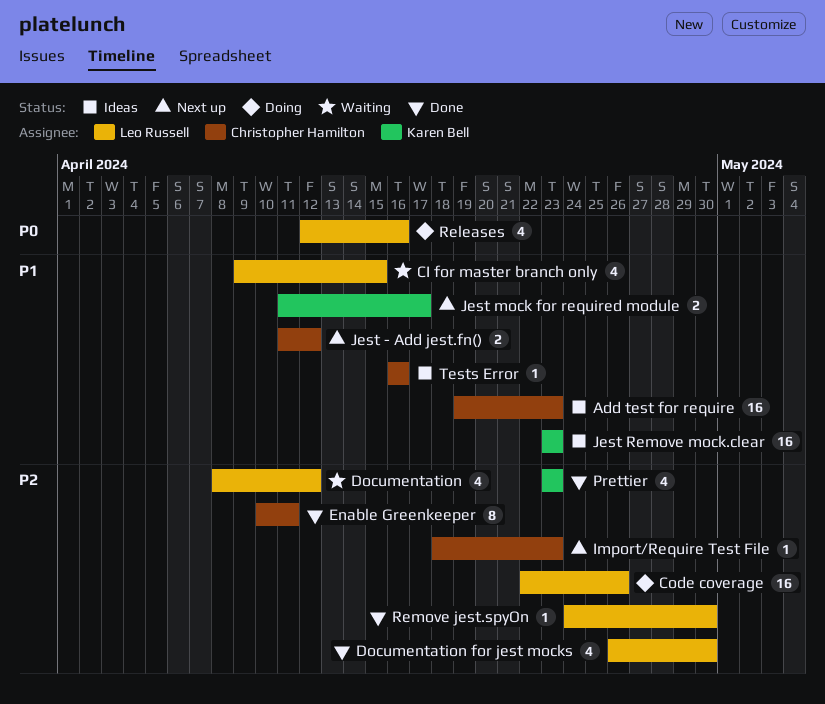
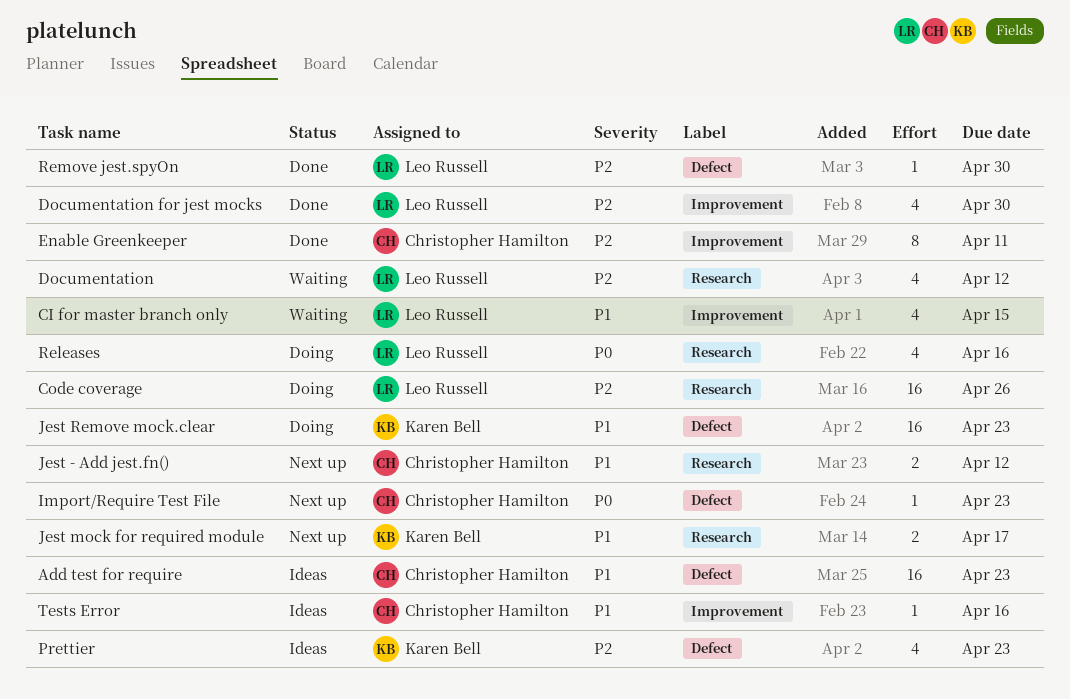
Import/Require Test File, priority: P2 -> P0
Jest Remove mock.clear, status: Ideas -> Doing
Prettier, status: Done -> Ideas

